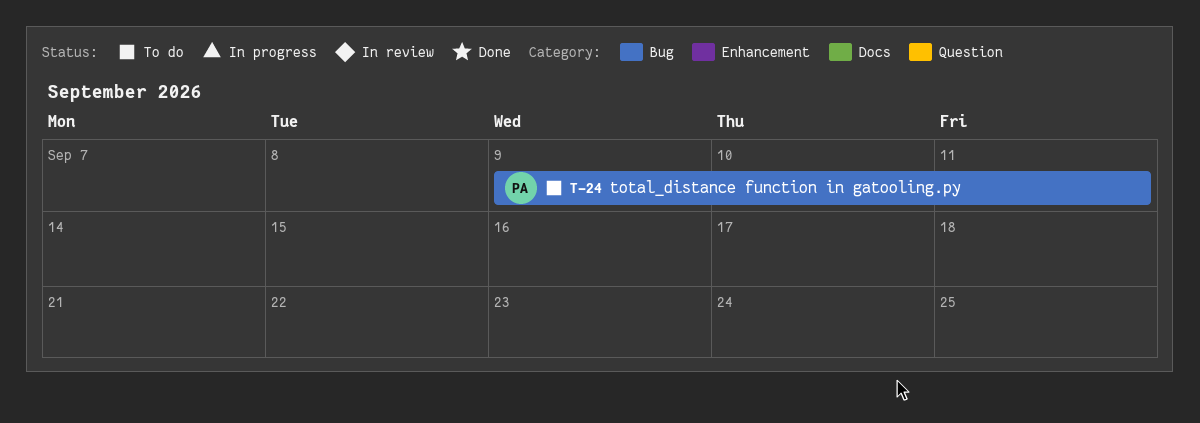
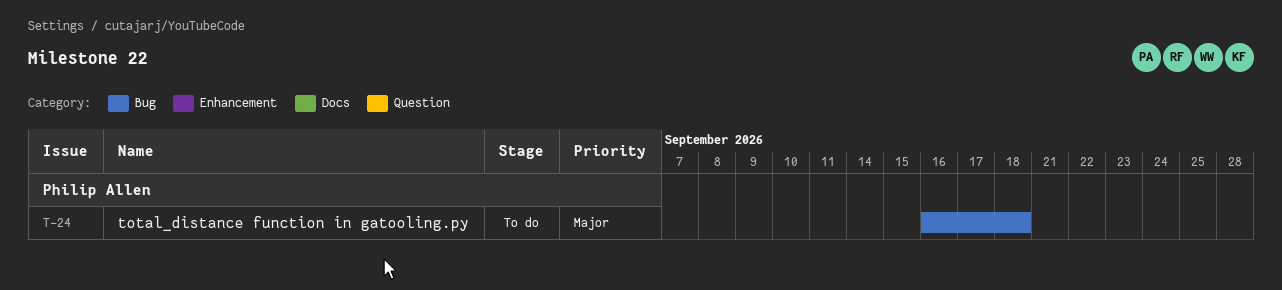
T-24, start: Sep 9 -> Sep 16
T-24, due: Sep 11 -> Sep 18

